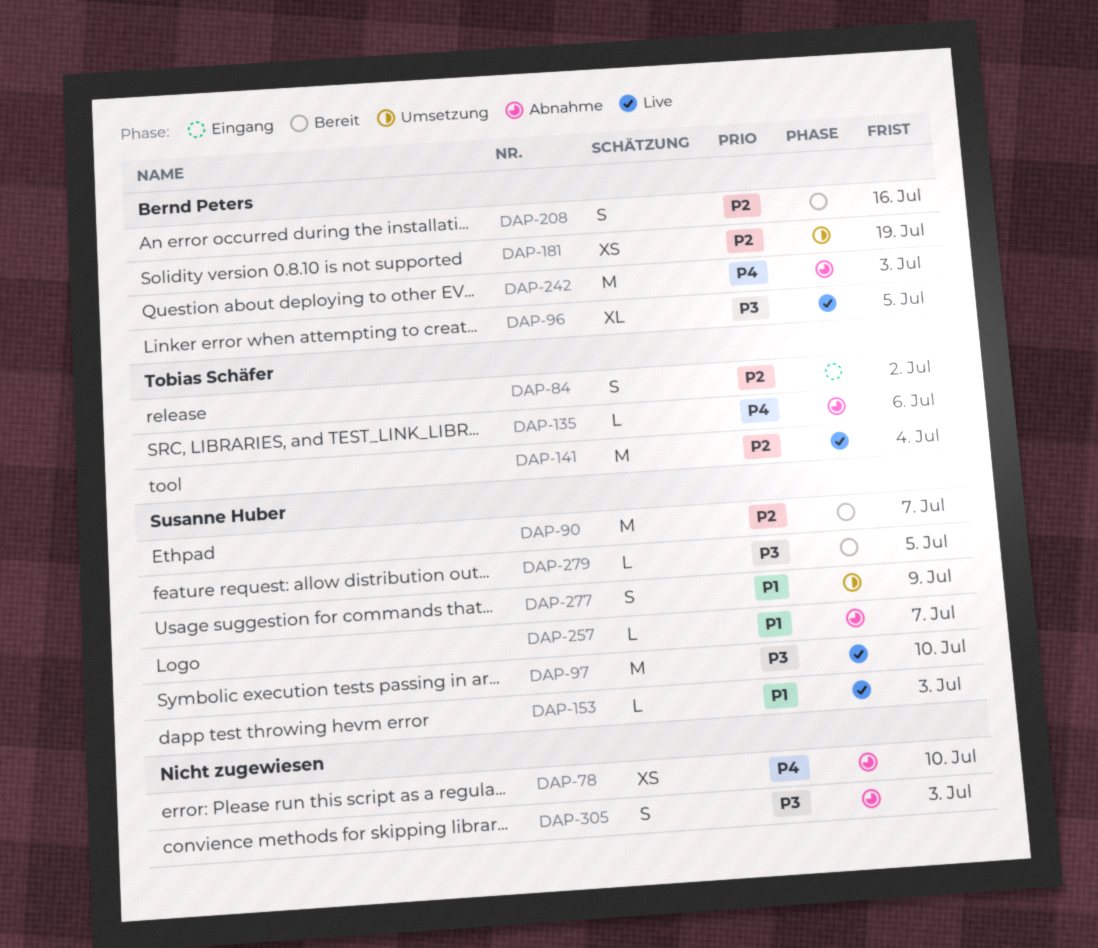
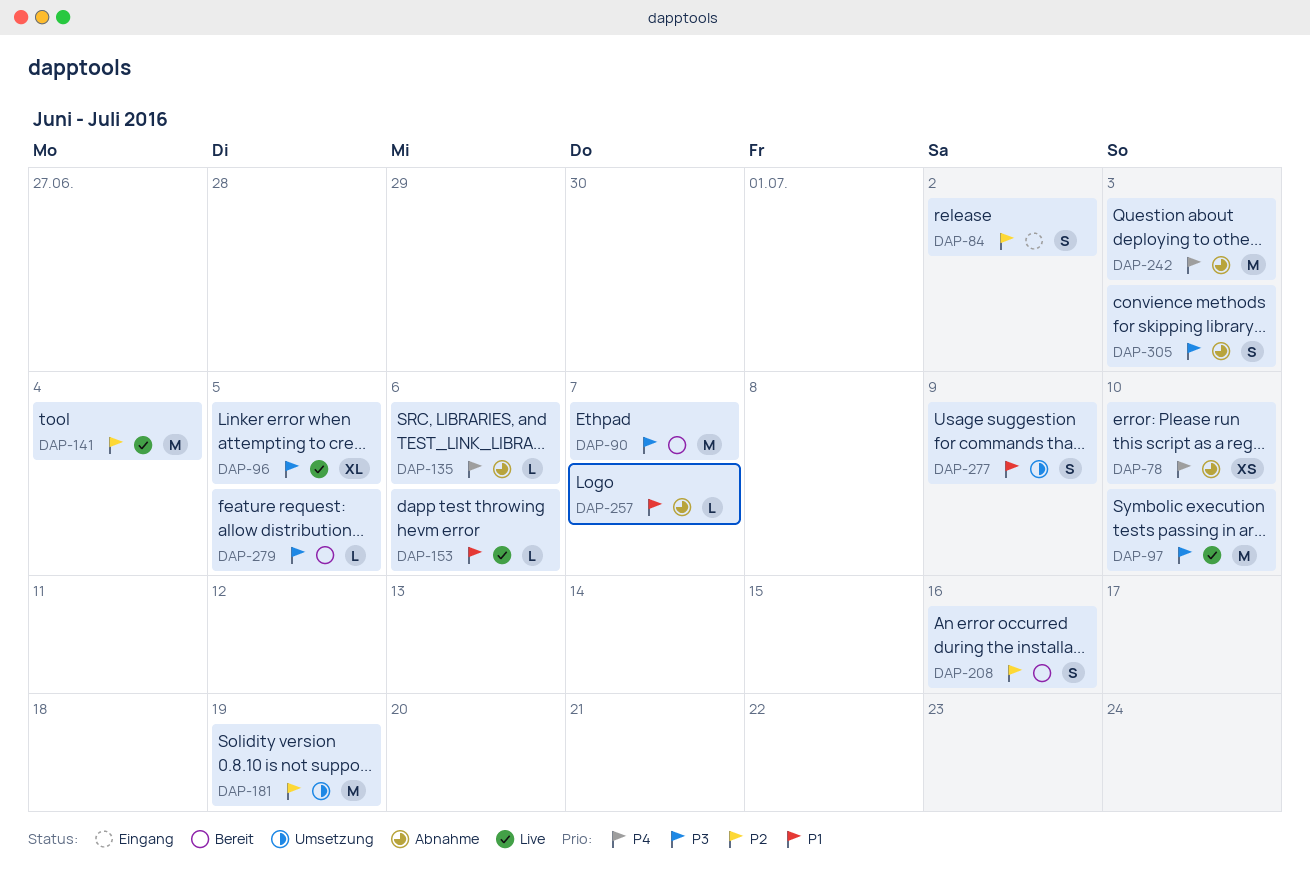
DAP-90, priority: P2 -> P3
DAP-153, due: Jul 3 -> Jul 6
DAP-181, estimate: XS -> M

